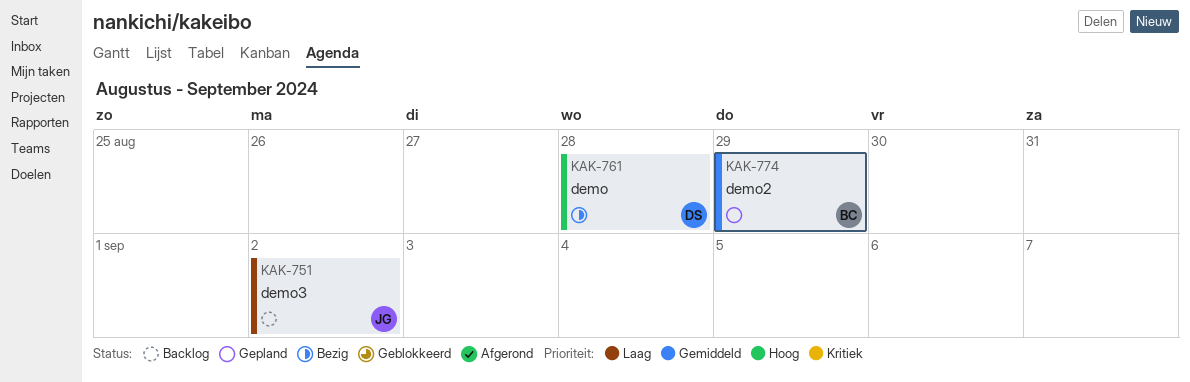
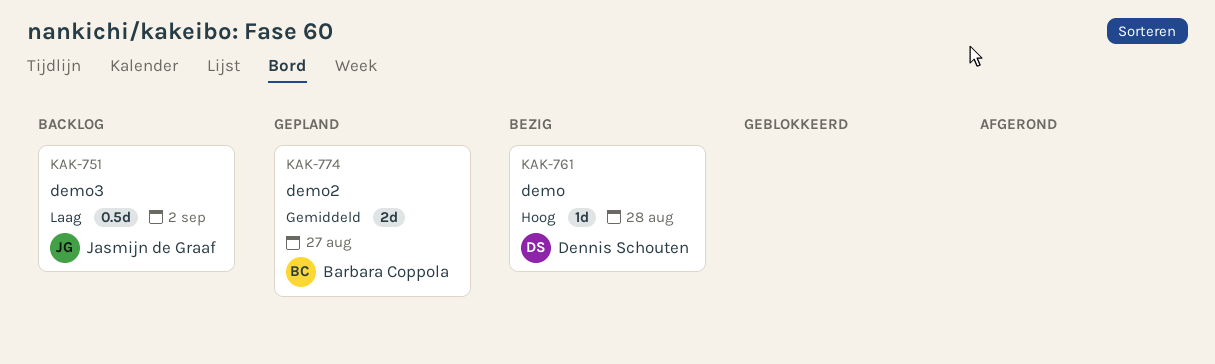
KAK-774, due: Aug 29 -> Aug 27

